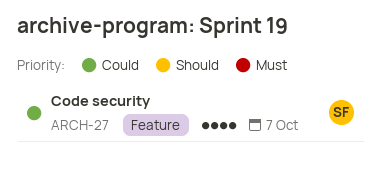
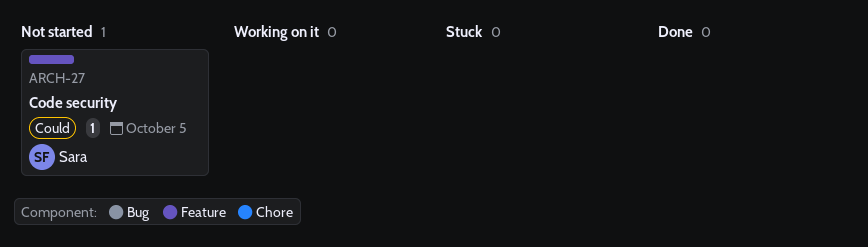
ARCH-27, estimate: 4 -> 1
ARCH-27, due: Oct 7 -> Oct 5

